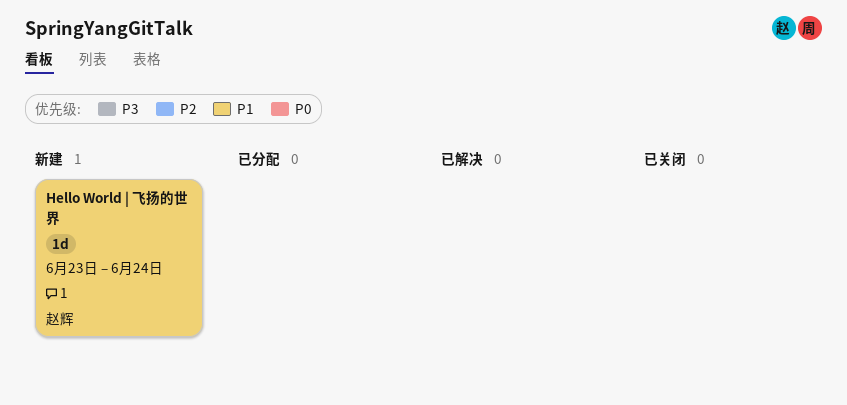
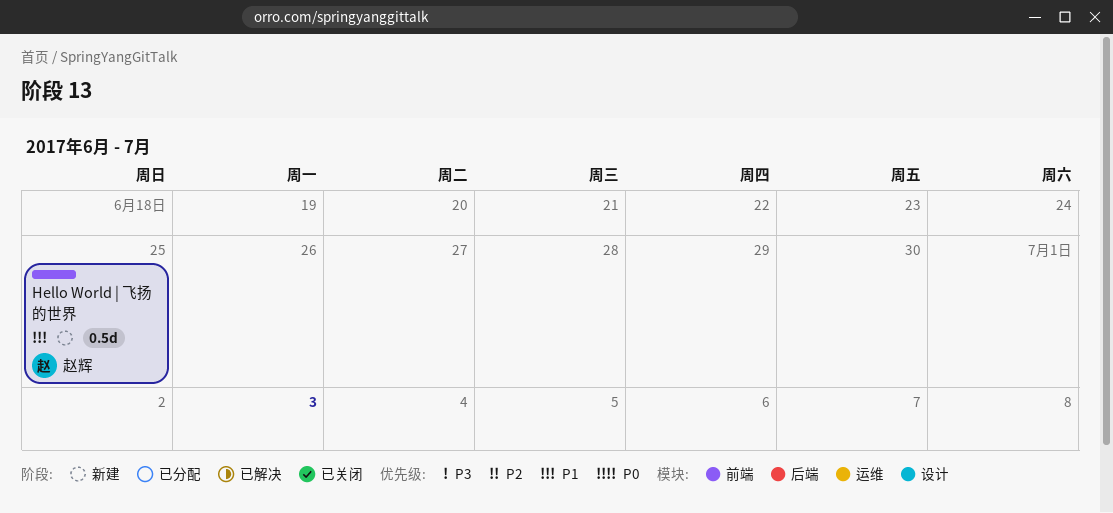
Hello World | 飞扬的世界, estimate: 1d -> 0.5d
Hello World | 飞扬的世界, due: Jun 24 -> Jun 25

